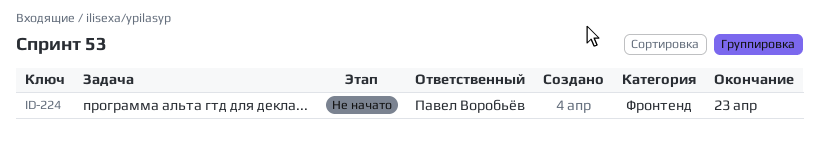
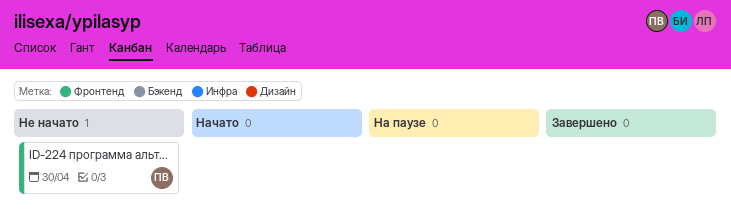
ID-224, due: Apr 23 -> Apr 30

